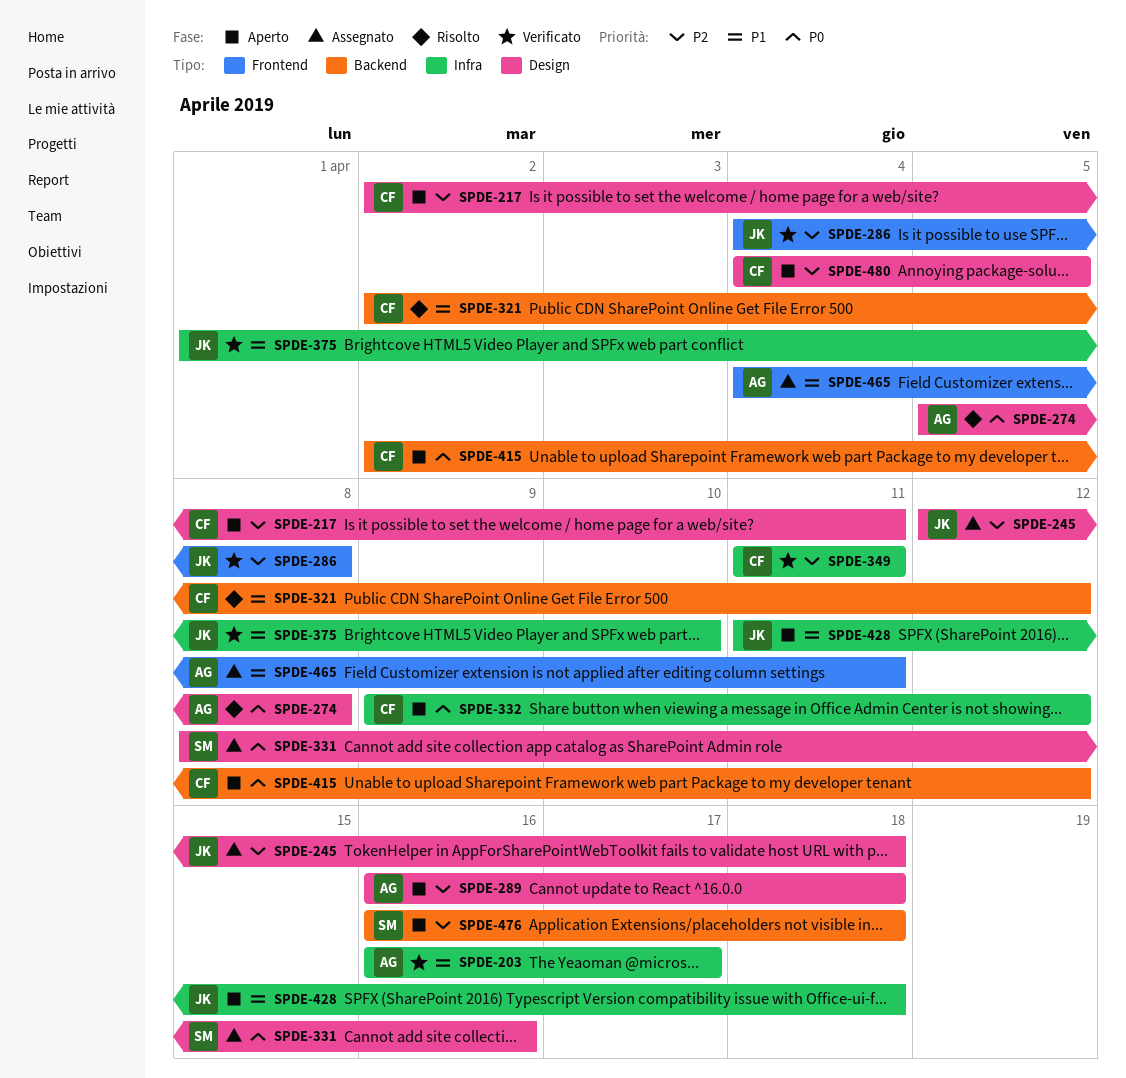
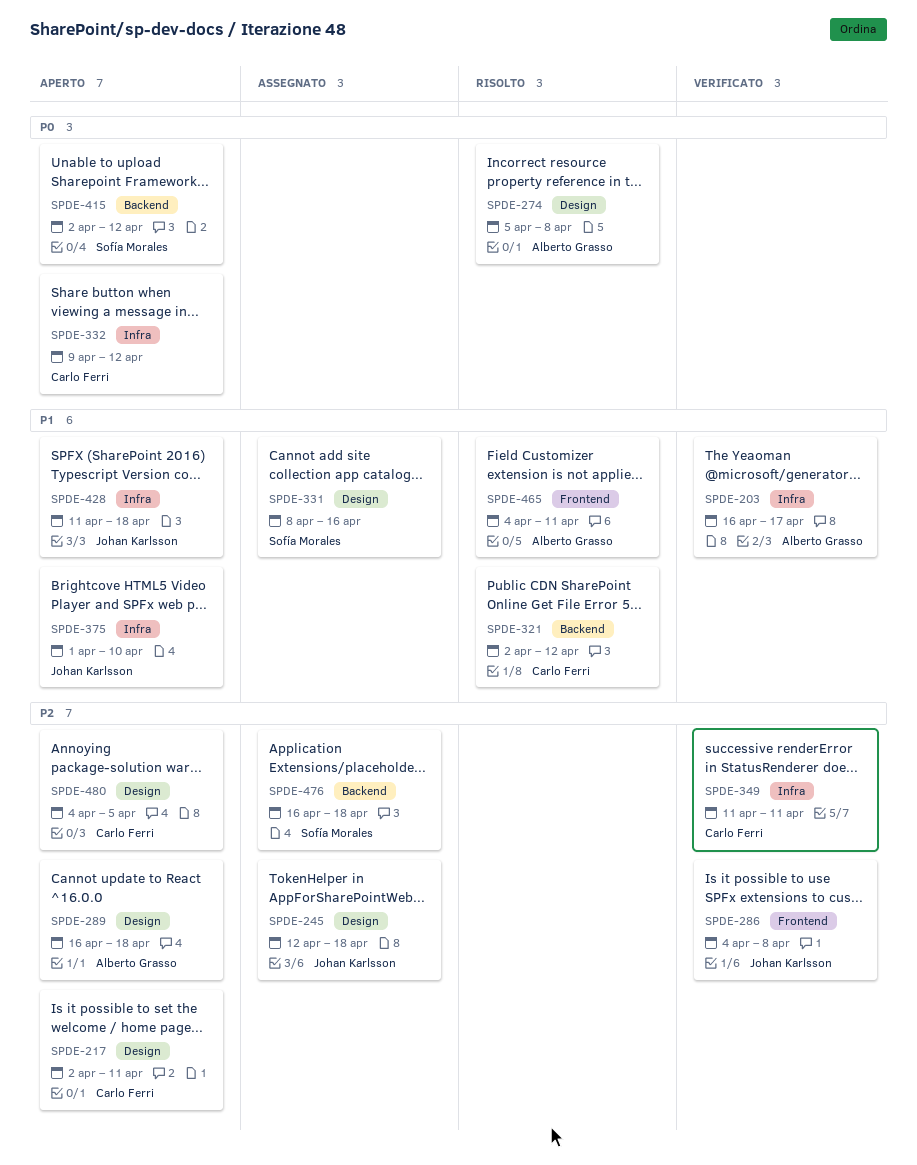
SPDE-331, priority: P0 -> P1
SPDE-375, status: Verificato -> Aperto
SPDE-415, owner: Carlo Ferri -> Sofía Morales
SPDE-465, status: Assegnato -> Risolto
SPDE-476, status: Aperto -> Assegnato

